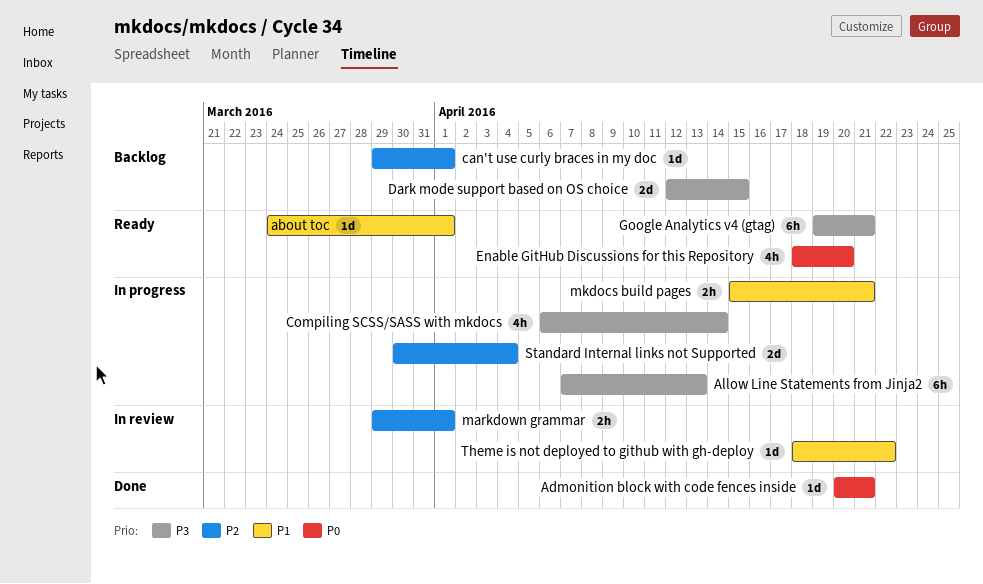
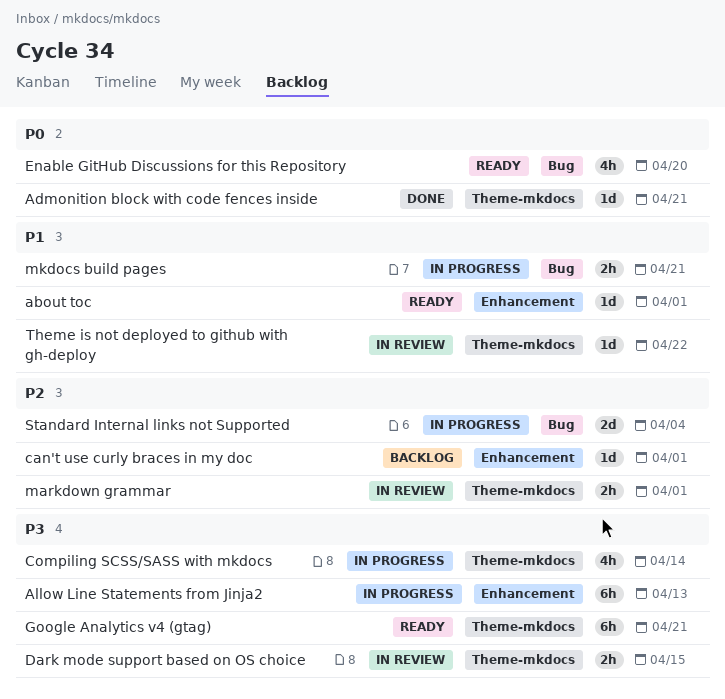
Dark mode support based on OS choice, status: Backlog -> In review
Dark mode support based on OS choice, estimate: 2d -> 2h

